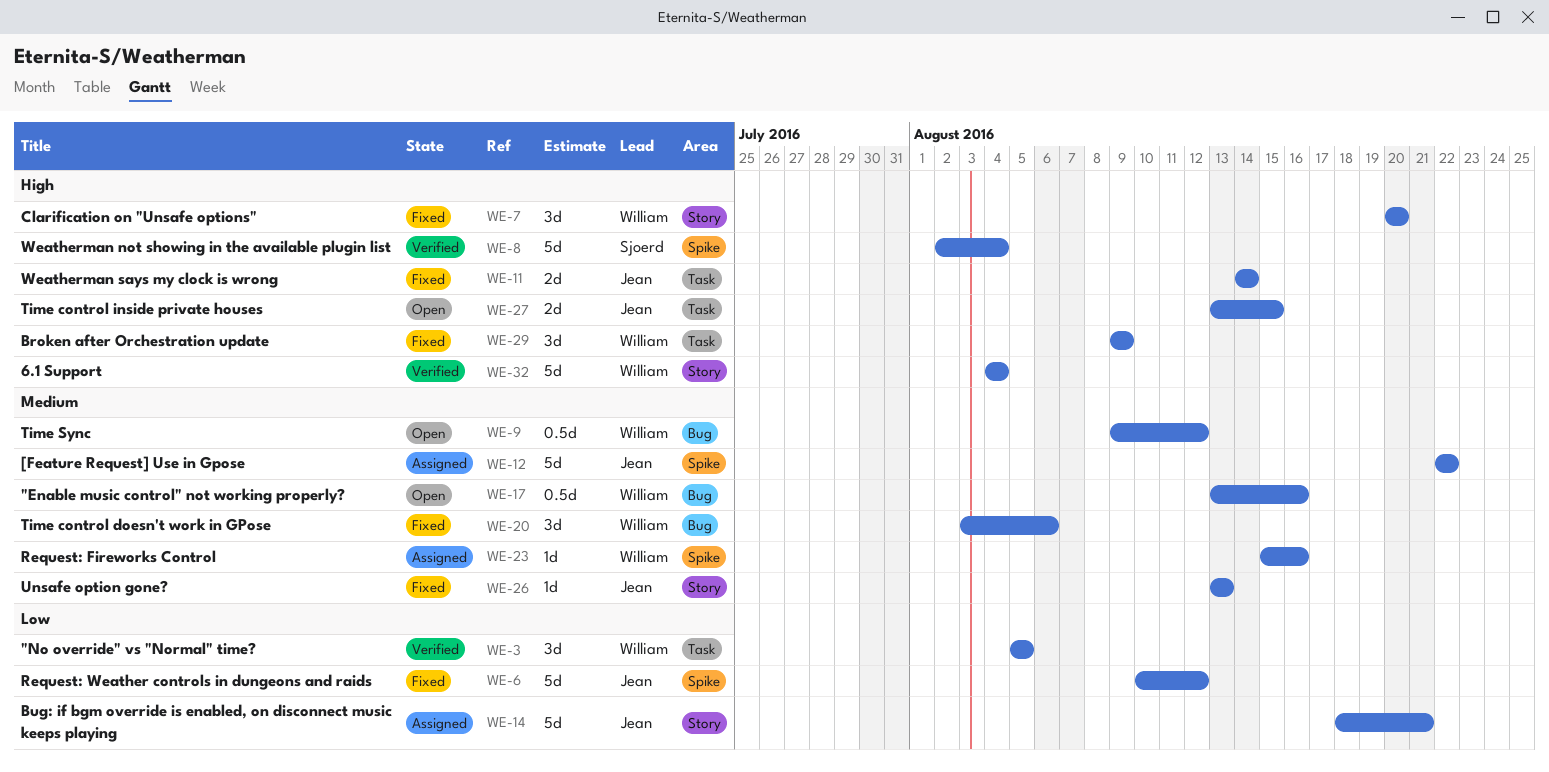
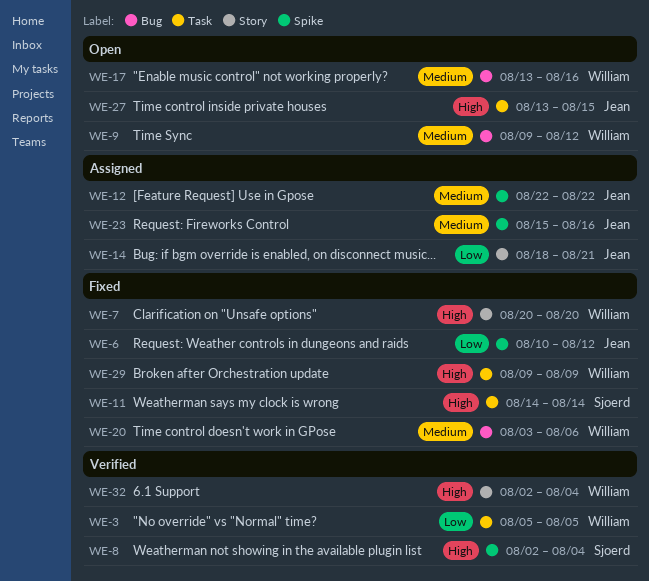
WE-11, owner: Jean -> Sjoerd
WE-23, owner: William -> Jean
WE-26: present -> none
WE-32, start: Aug 4 -> Aug 2

